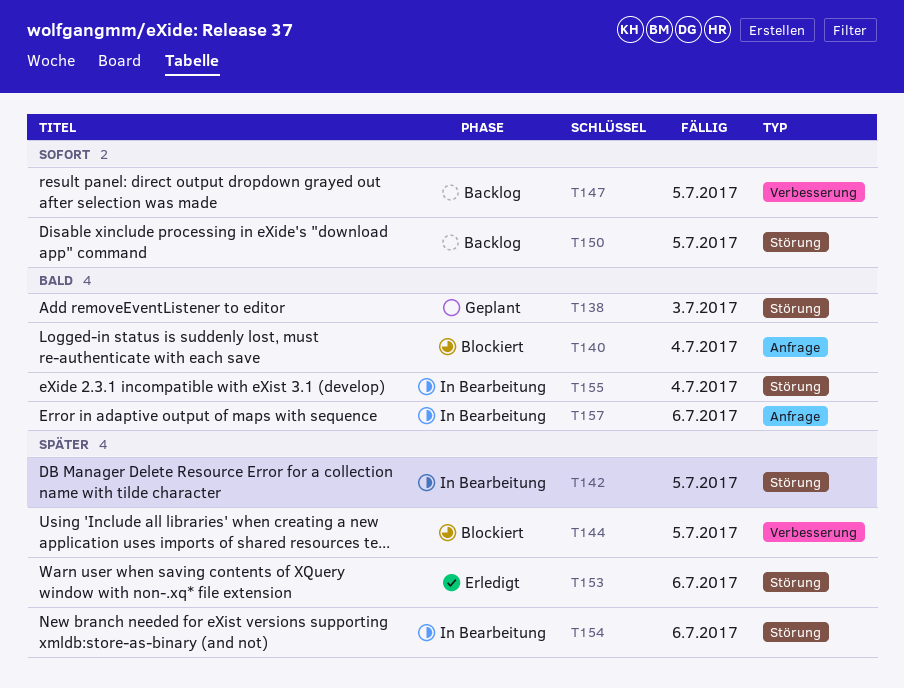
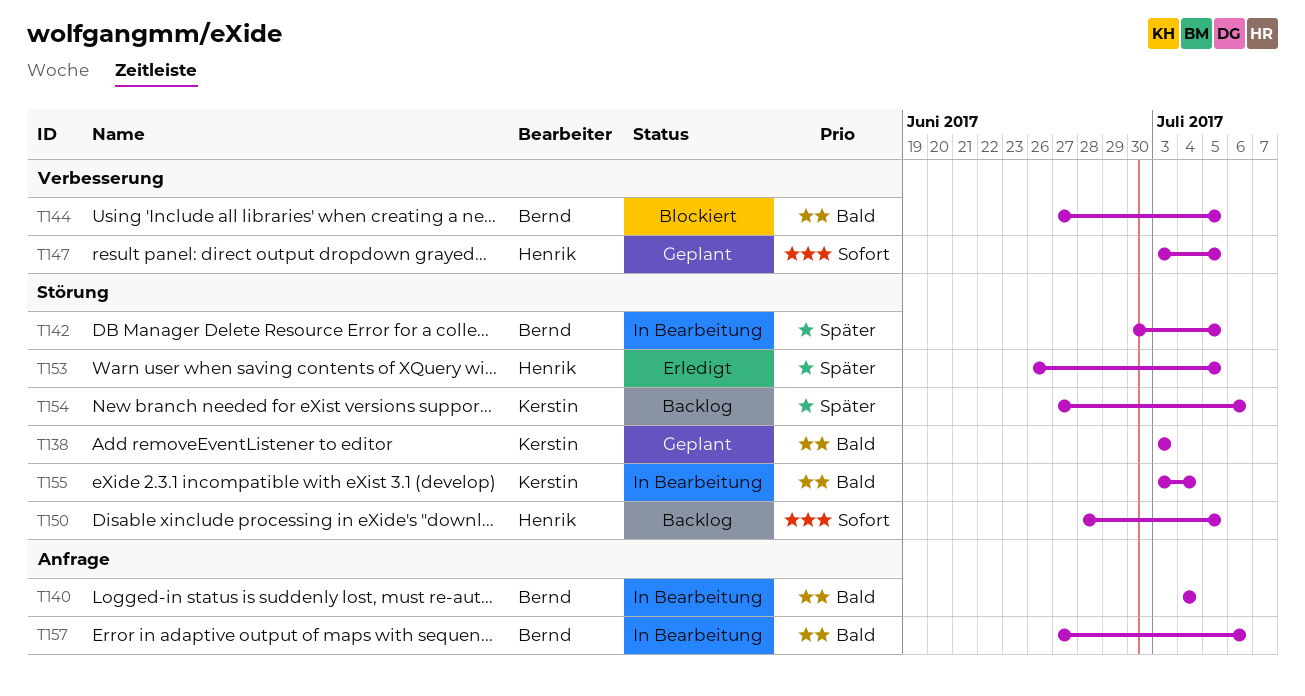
T140, status: Blockiert -> In Bearbeitung
T144, priority: Später -> Bald
T147, status: Backlog -> Geplant
T153, due: Jul 6 -> Jul 5
T154, status: In Bearbeitung -> Backlog

